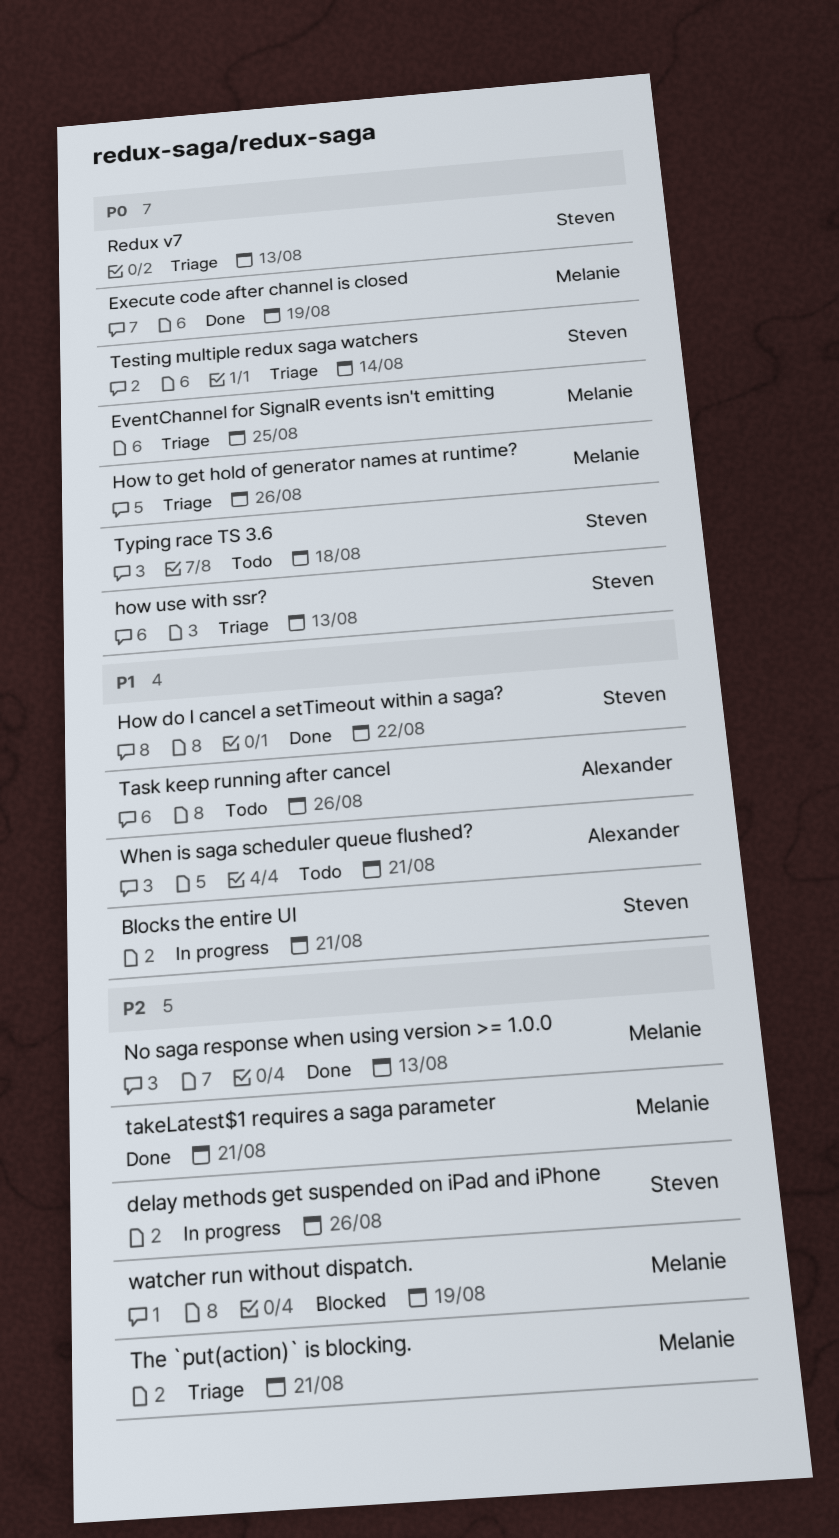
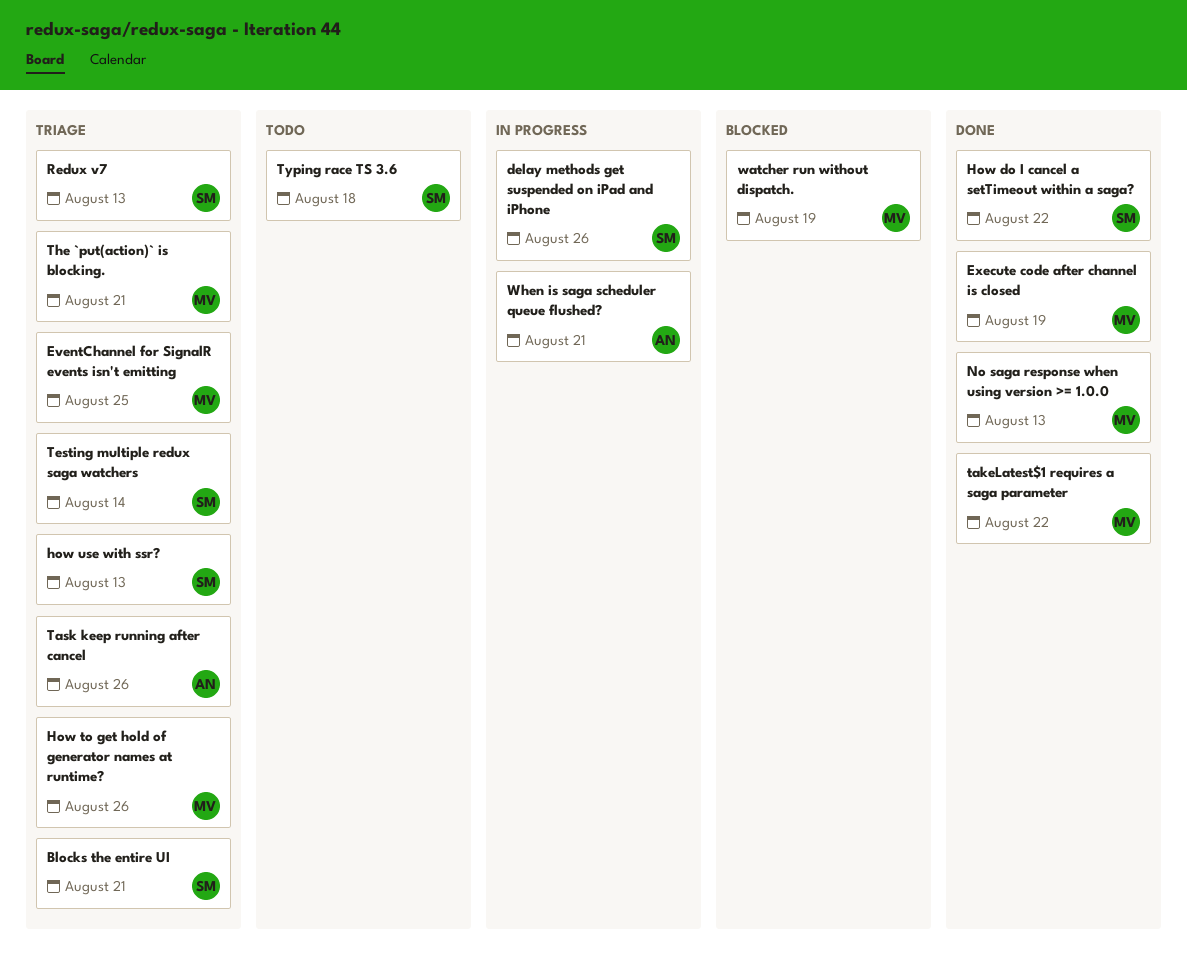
Blocks the entire UI, status: In progress -> Triage
takeLatest$1 requires a saga parameter, due: Aug 21 -> Aug 22
Task keep running after cancel, status: Todo -> Triage
When is saga scheduler queue flushed?, status: Todo -> In progress

